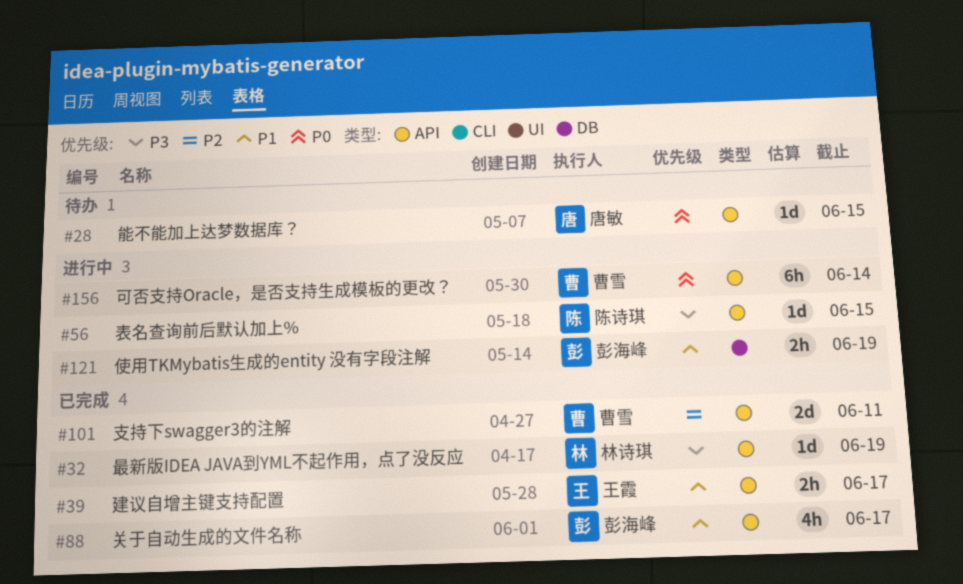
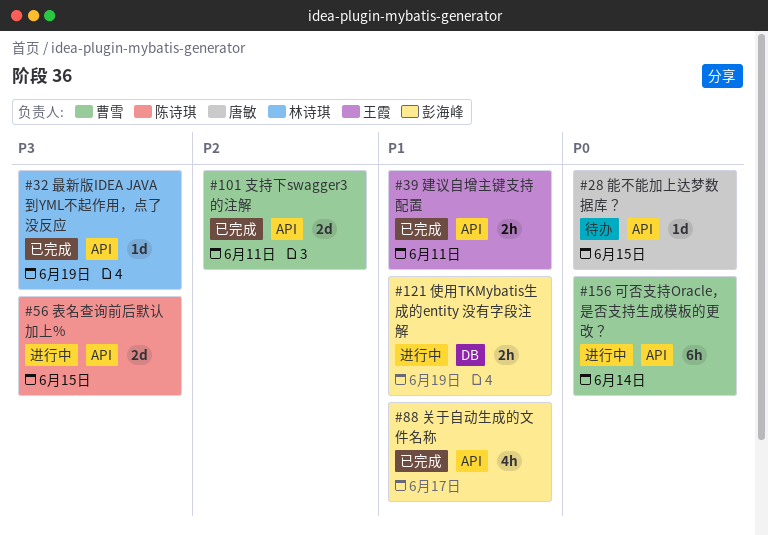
#39, due: Jun 17 -> Jun 11
#56, estimate: 1d -> 2d

